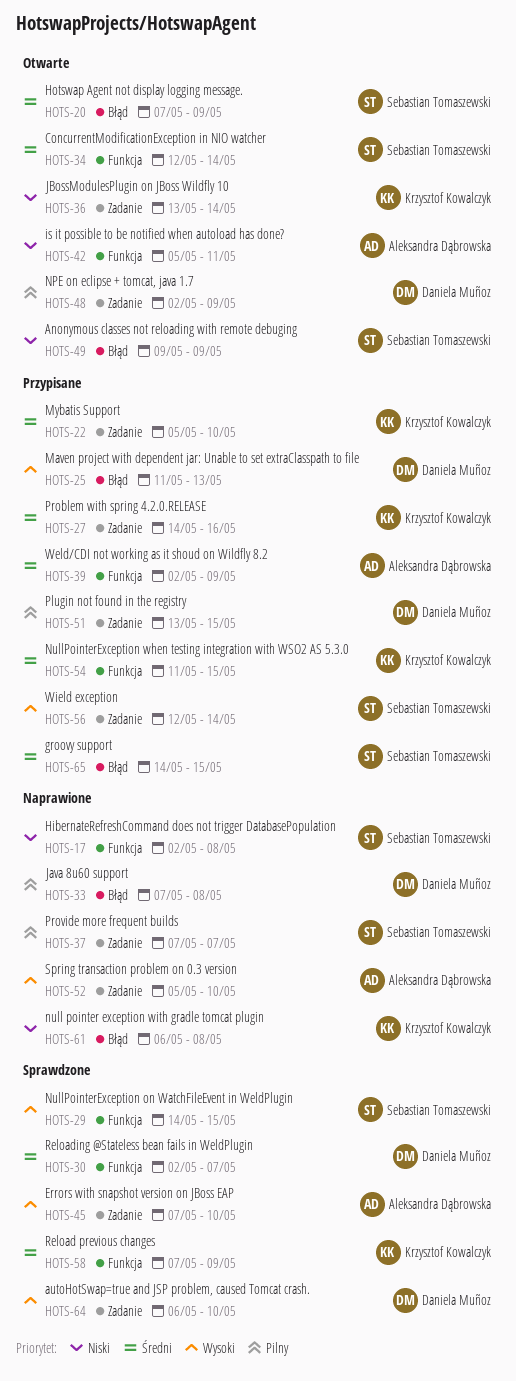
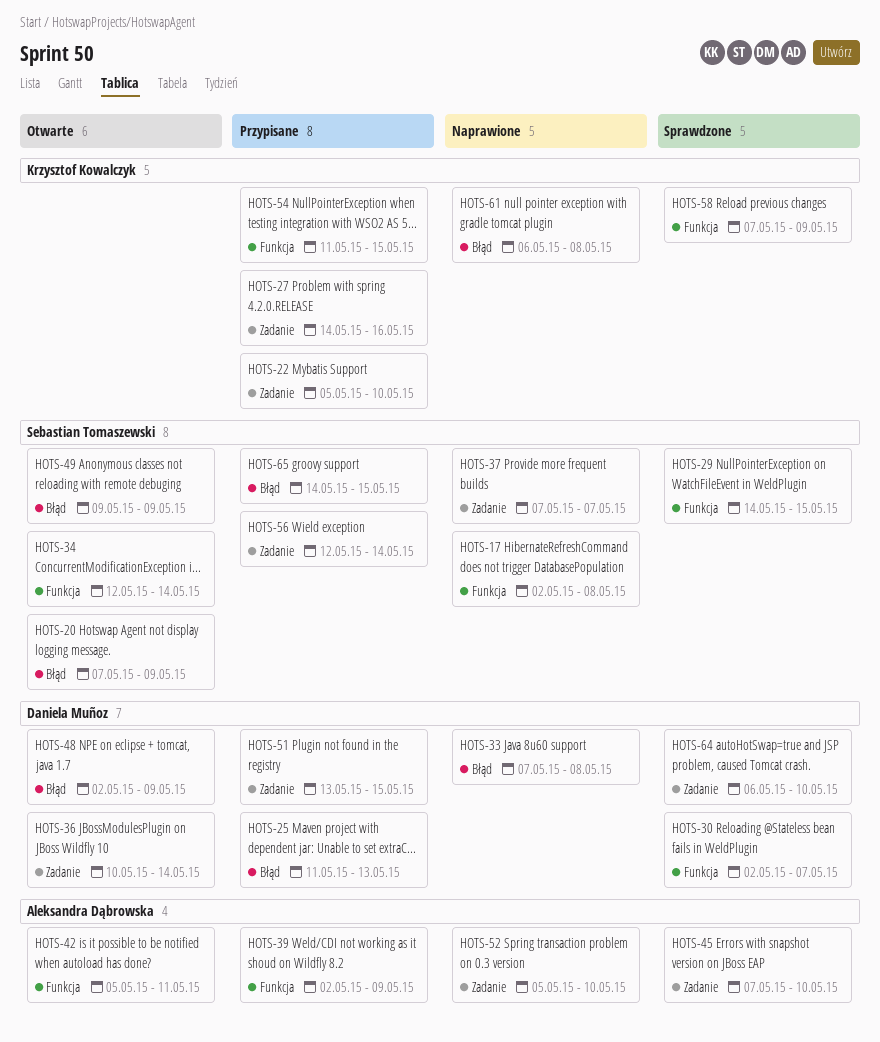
HOTS-36, owner: Krzysztof Kowalczyk -> Daniela Muñoz
HOTS-36, start: May 13 -> May 10
HOTS-48, label: Zadanie -> Błąd

